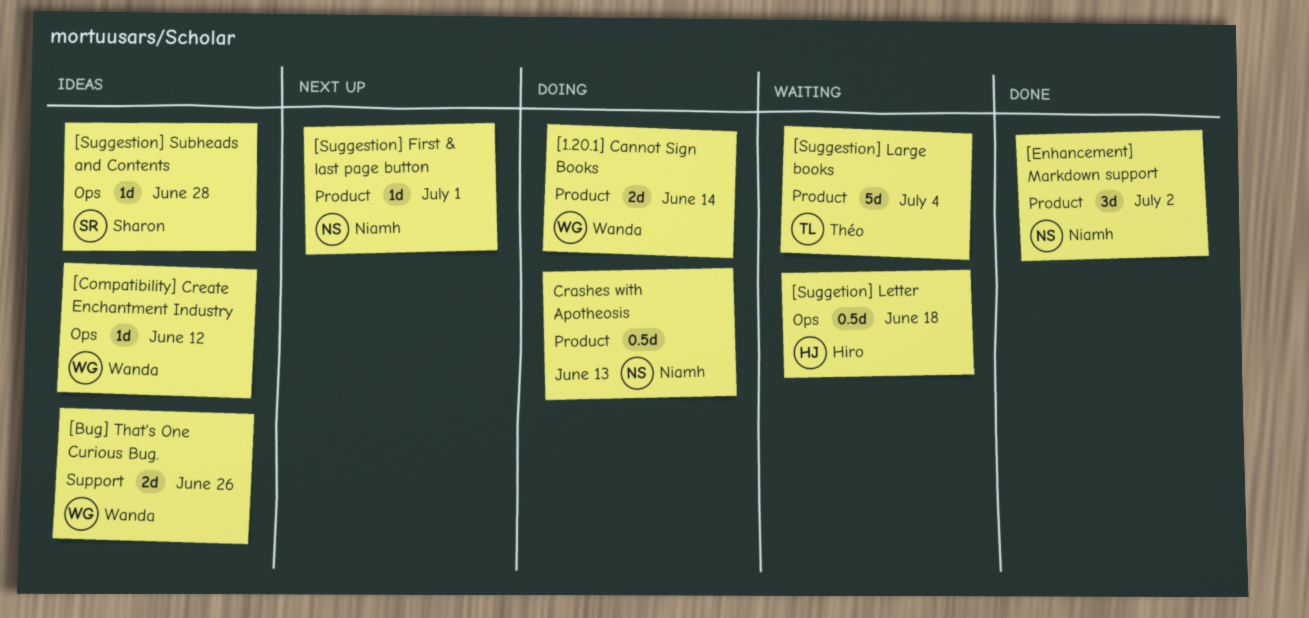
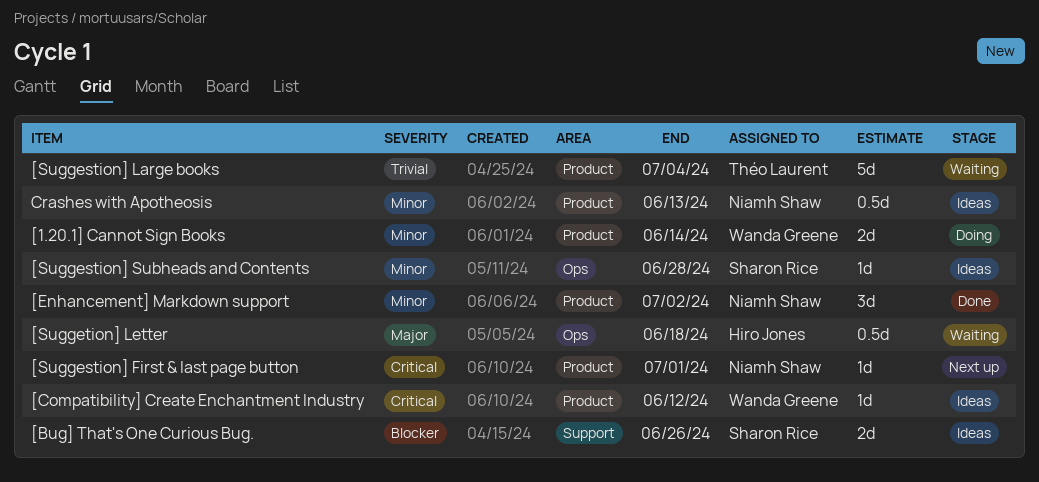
[Bug] That's One Curious Bug., owner: Wanda Greene -> Sharon Rice
[Compatibility] Create Enchantment Industry, label: Ops -> Product
Crashes with Apotheosis, status: Doing -> Ideas

